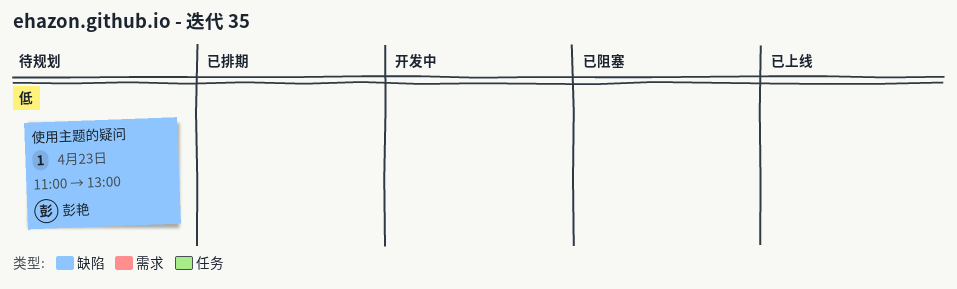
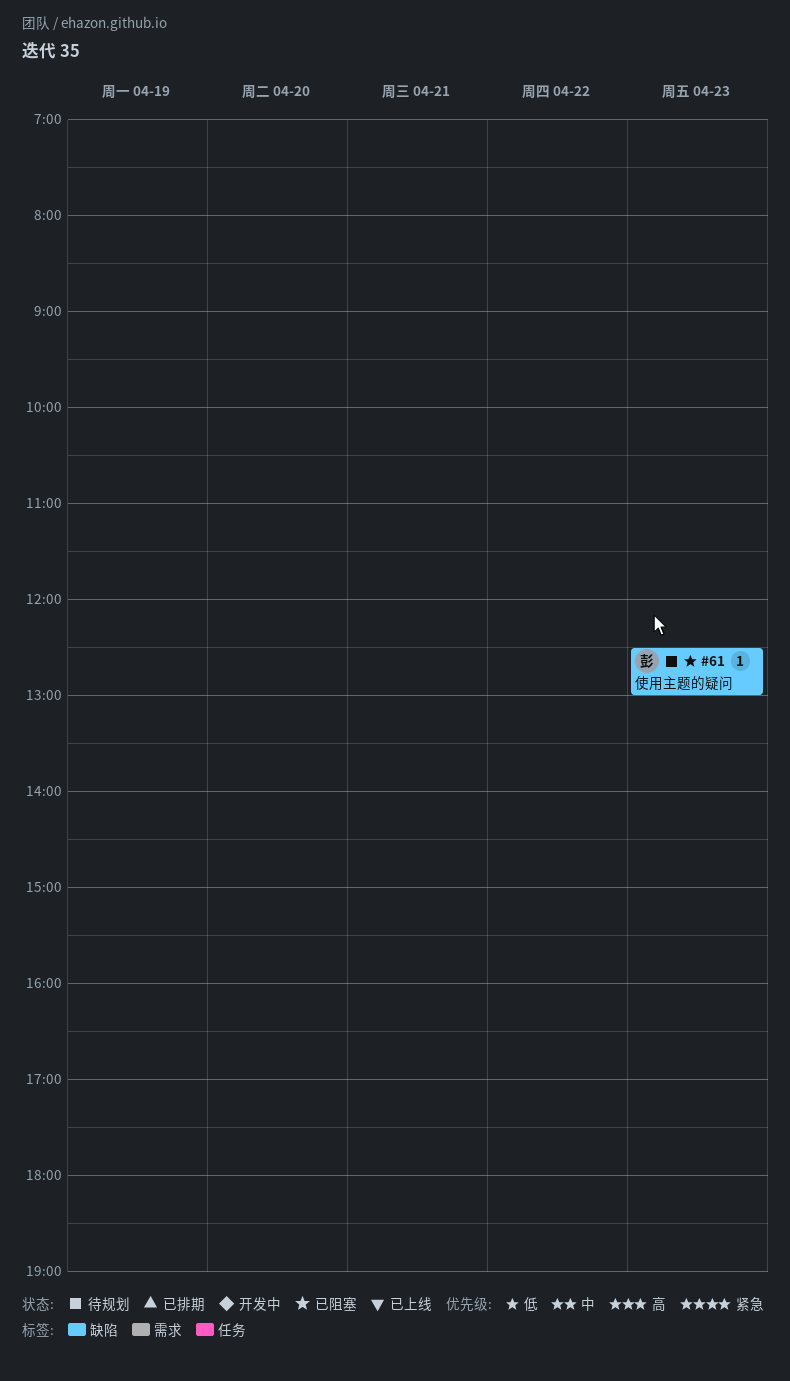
使用主题的疑问, begins: 11:00 -> 12:30

